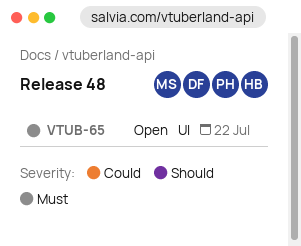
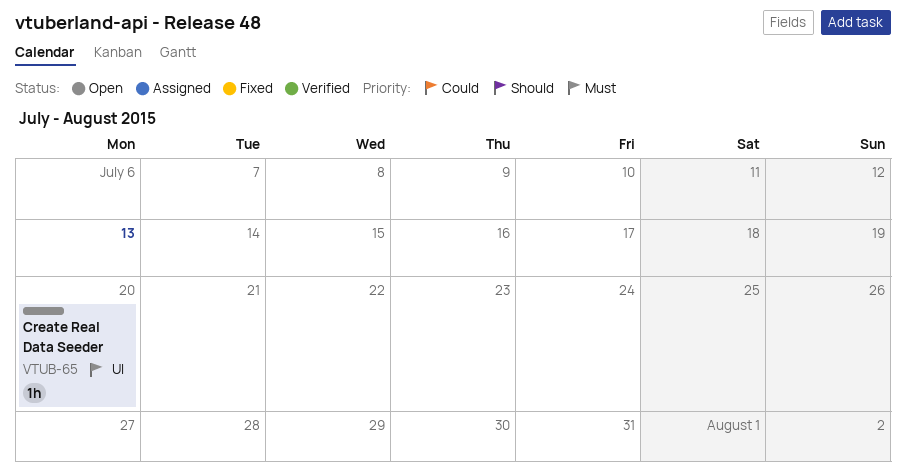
VTUB-65, due: Jul 22 -> Jul 20

